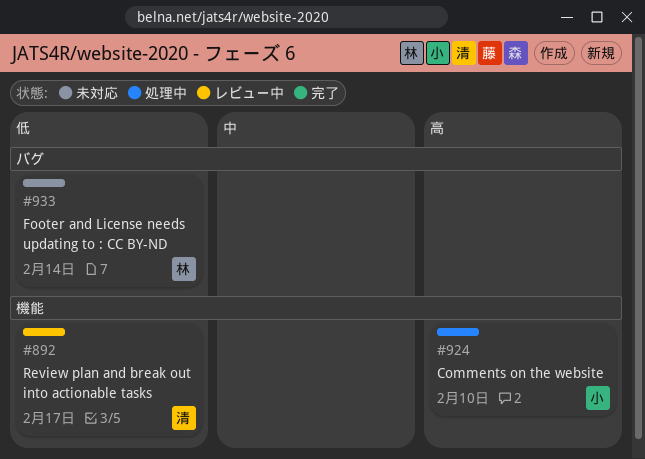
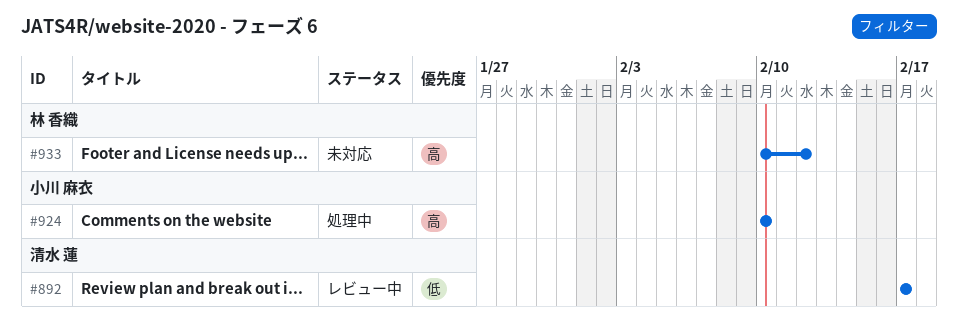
#933, priority: 低 -> 高
#933, due: Feb 14 -> Feb 12

